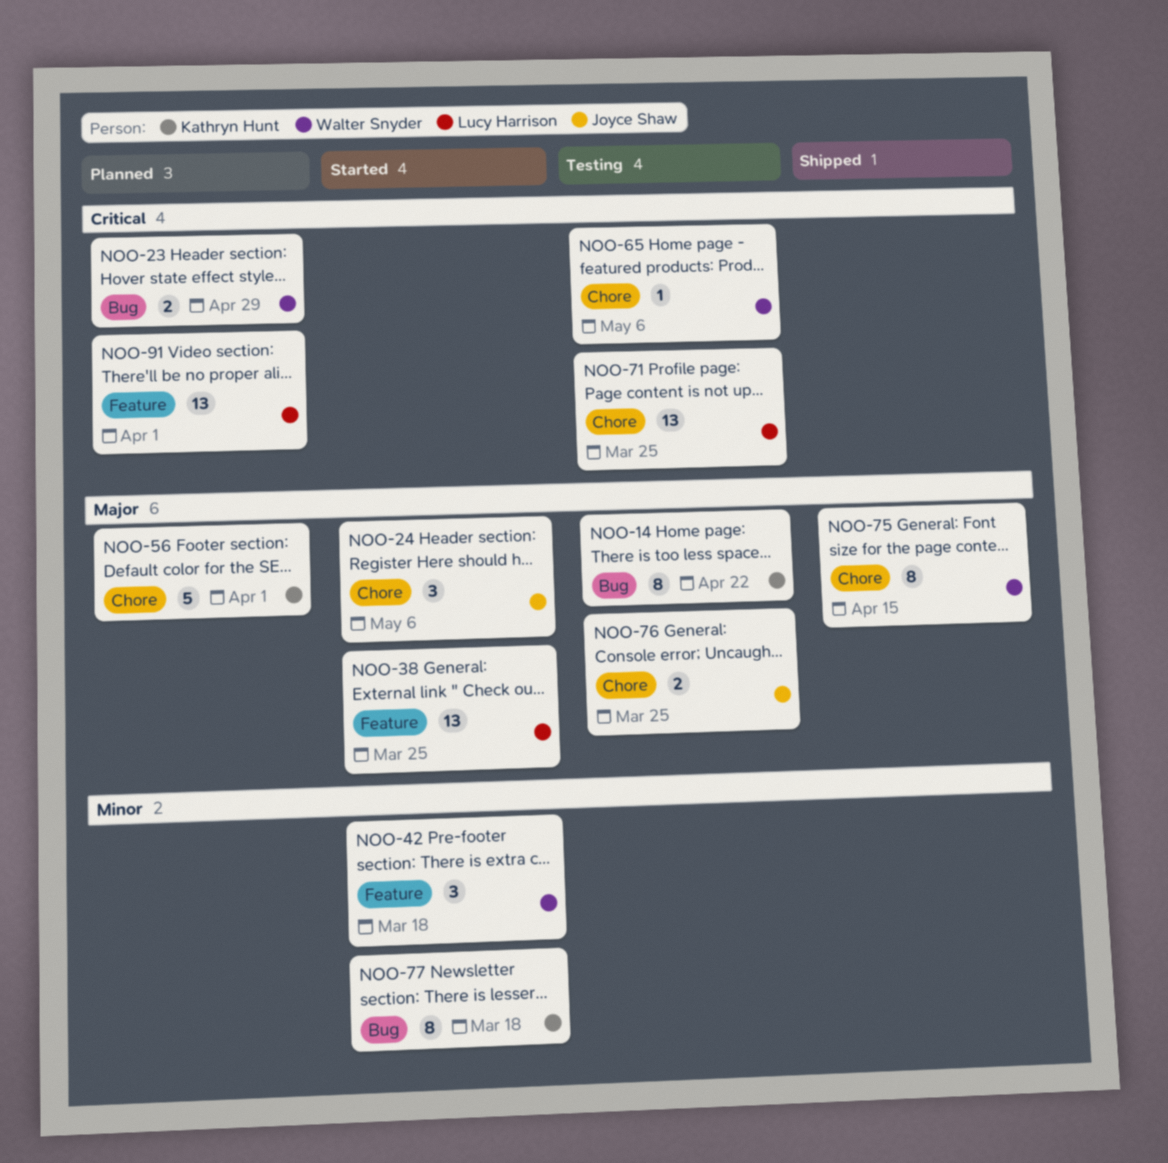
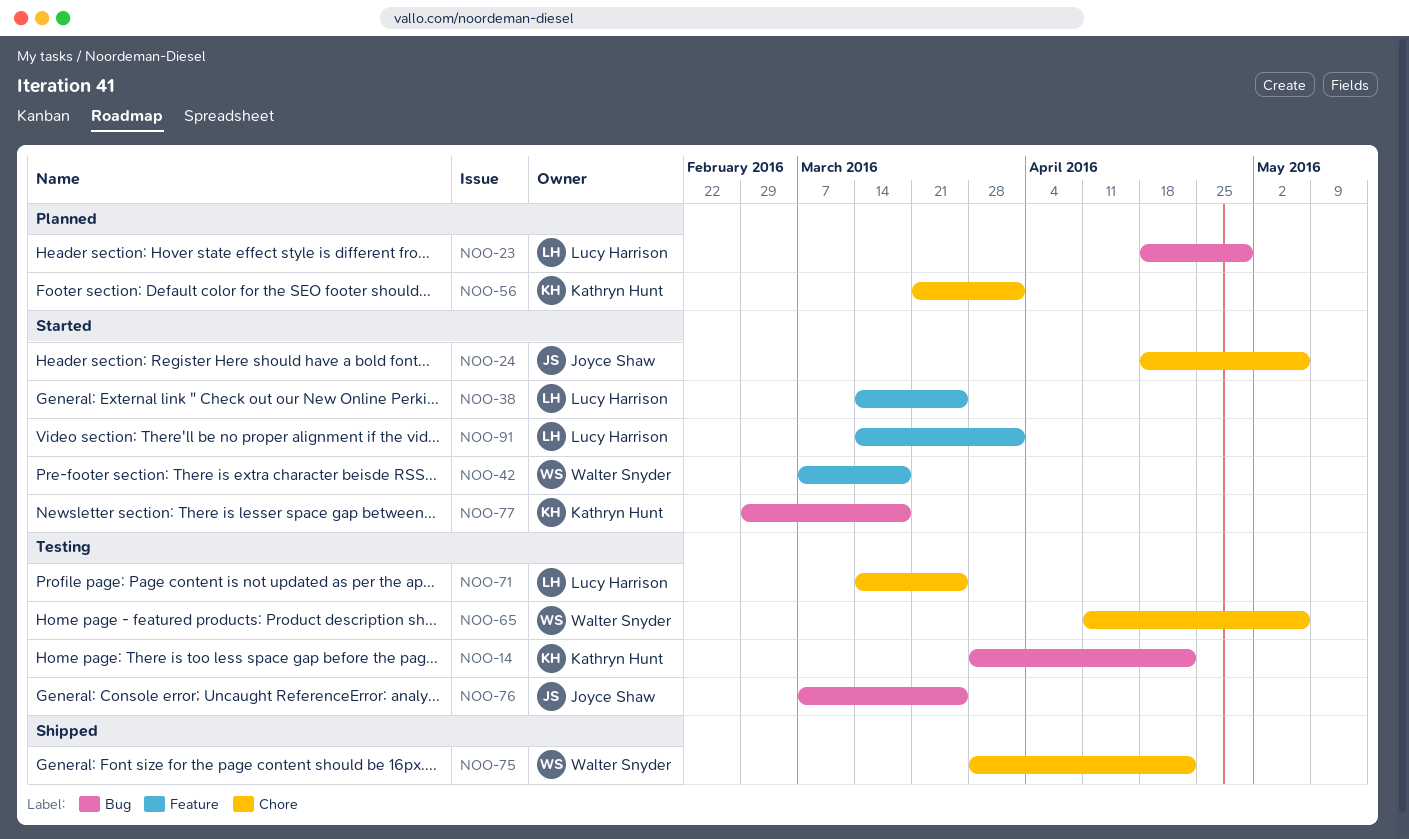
NOO-23, owner: Walter Snyder -> Lucy Harrison
NOO-75, due: Apr 15 -> Apr 22
NOO-76, label: Chore -> Bug
NOO-91, status: Planned -> Started

